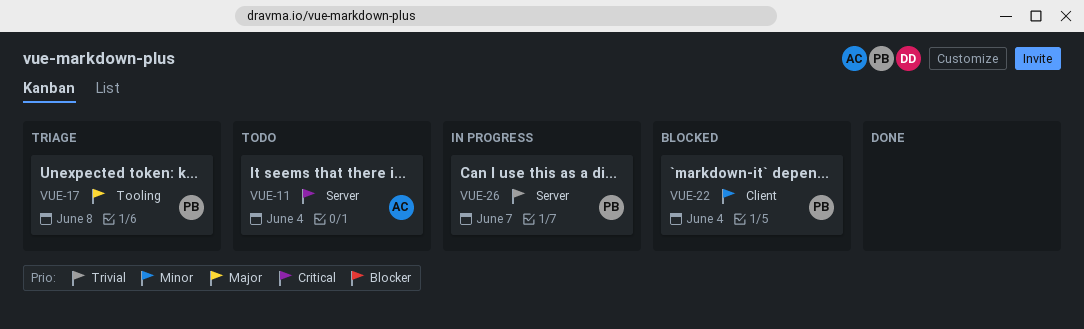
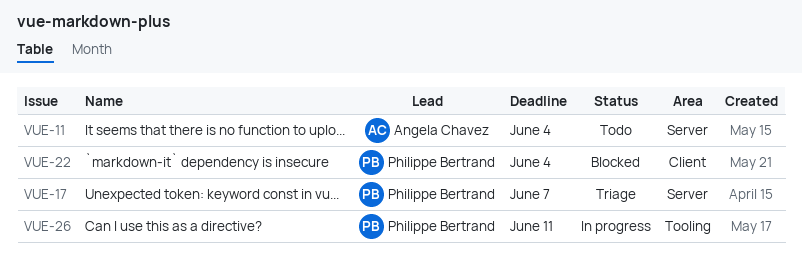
VUE-17, label: Tooling -> Server
VUE-17, due: Jun 8 -> Jun 7
VUE-26, label: Server -> Tooling
VUE-26, due: Jun 7 -> Jun 11

